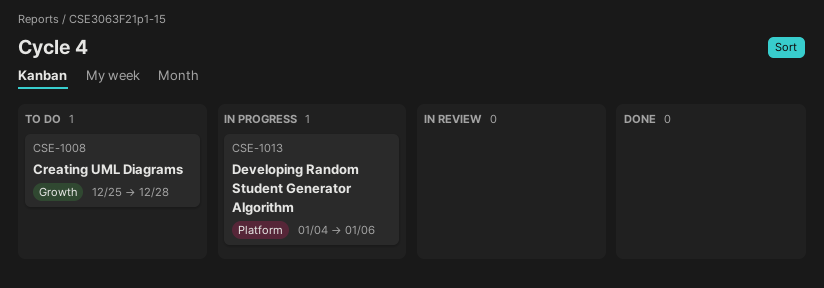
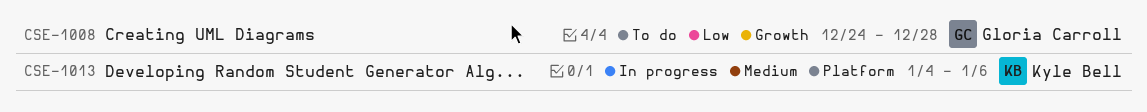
CSE-1008, start: Dec 25 -> Dec 24

